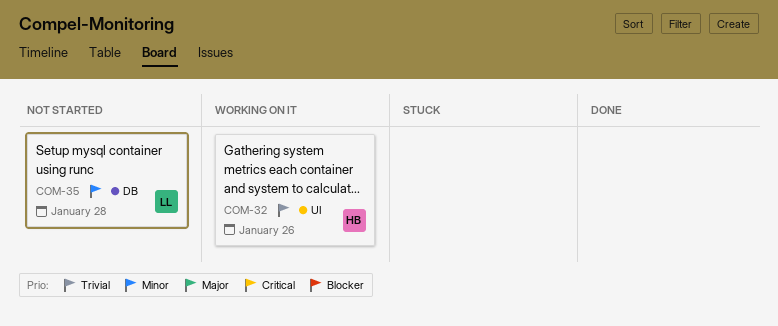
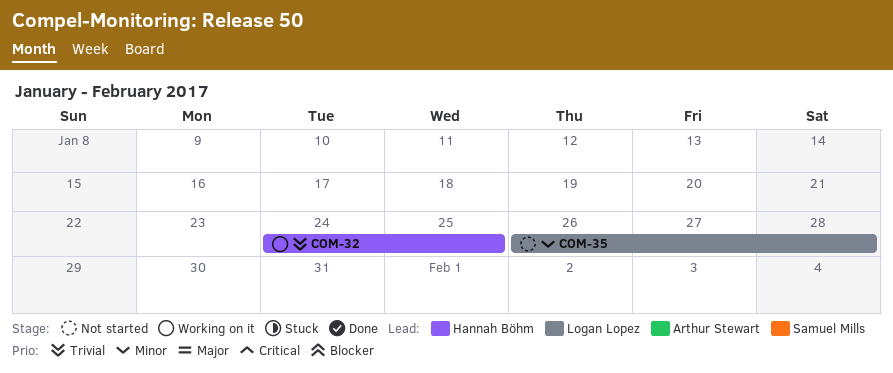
COM-32, due: Jan 26 -> Jan 25

